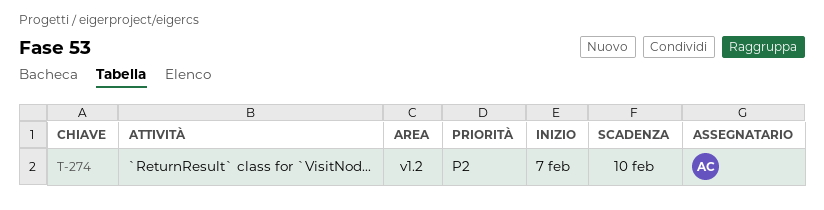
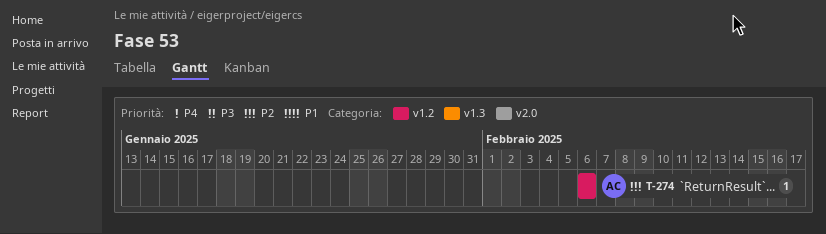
T-274, start: Feb 7 -> Feb 6
T-274, due: Feb 10 -> Feb 6

